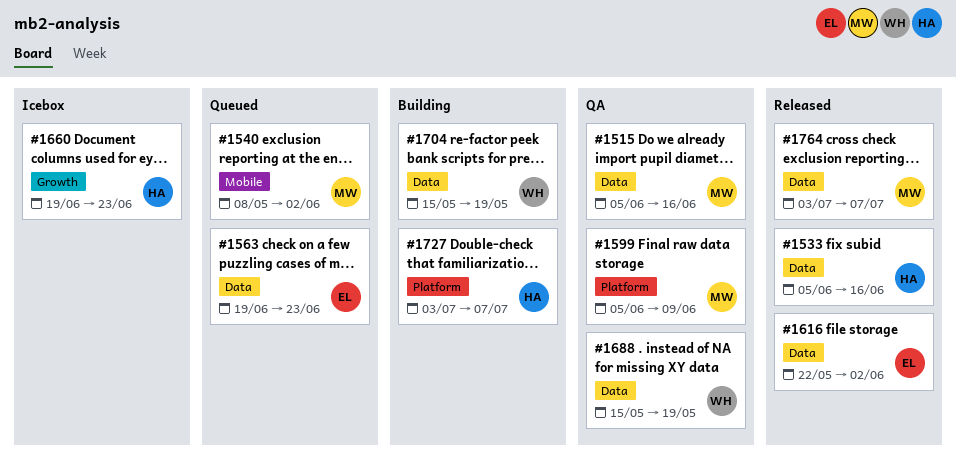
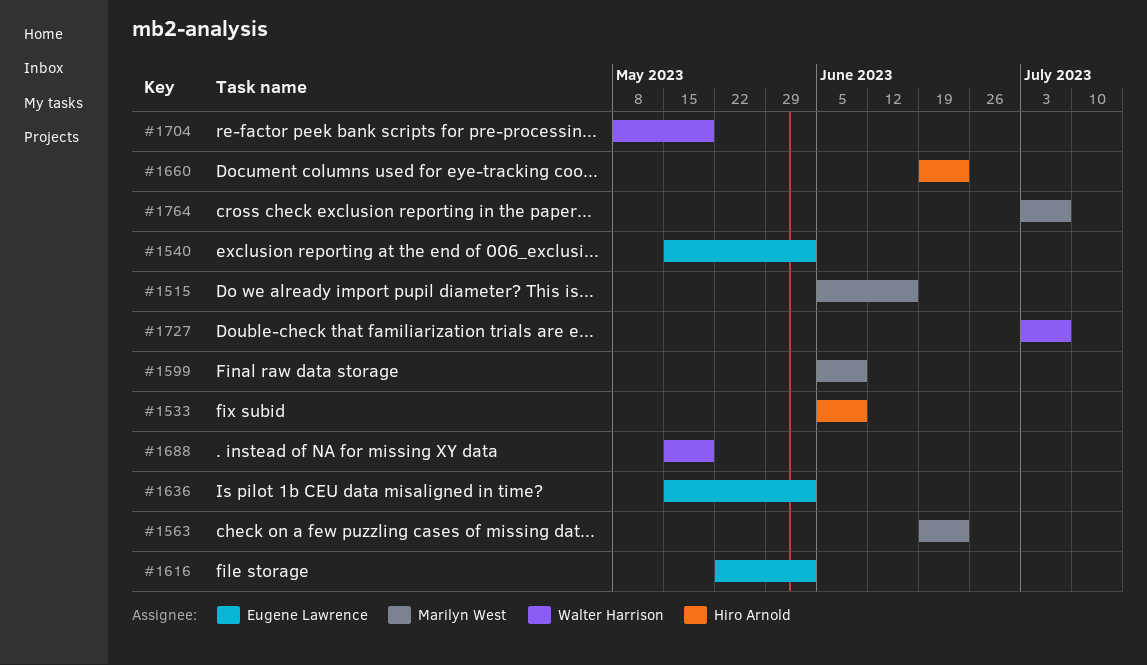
#1533, due: Jun 16 -> Jun 9
#1540, owner: Marilyn West -> Eugene Lawrence
#1540, start: May 8 -> May 15
#1563, owner: Eugene Lawrence -> Marilyn West
#1636: none -> present
#1704, start: May 15 -> May 8
#1727, owner: Hiro Arnold -> Walter Harrison

